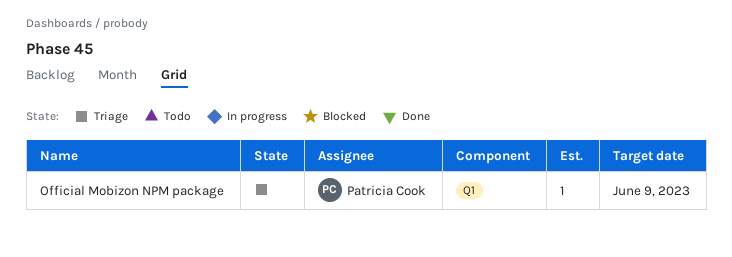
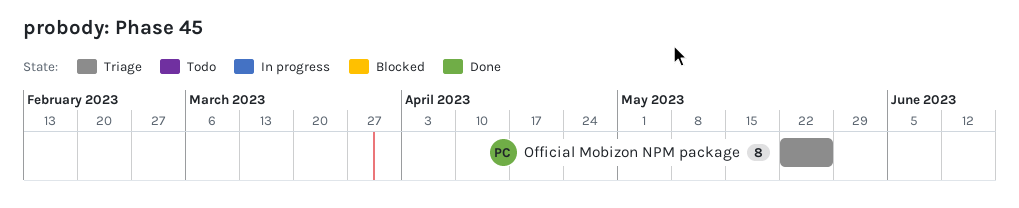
Official Mobizon NPM package, estimate: 1 -> 8
Official Mobizon NPM package, due: Jun 9 -> May 26

